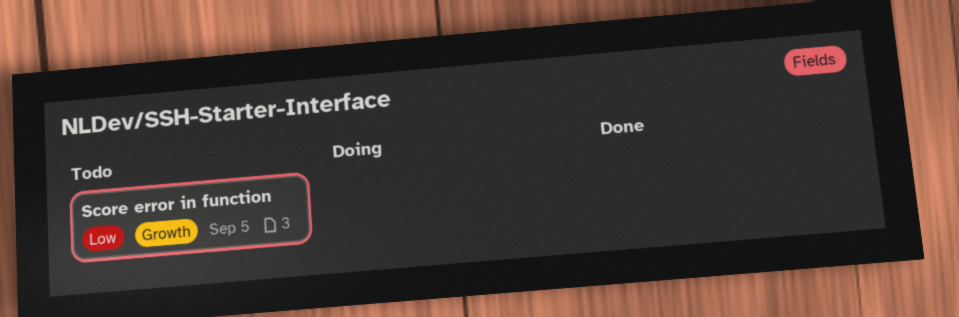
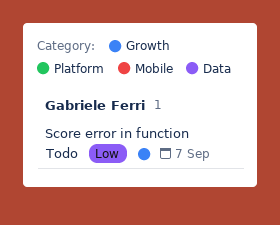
Score error in function, due: Sep 5 -> Sep 7

